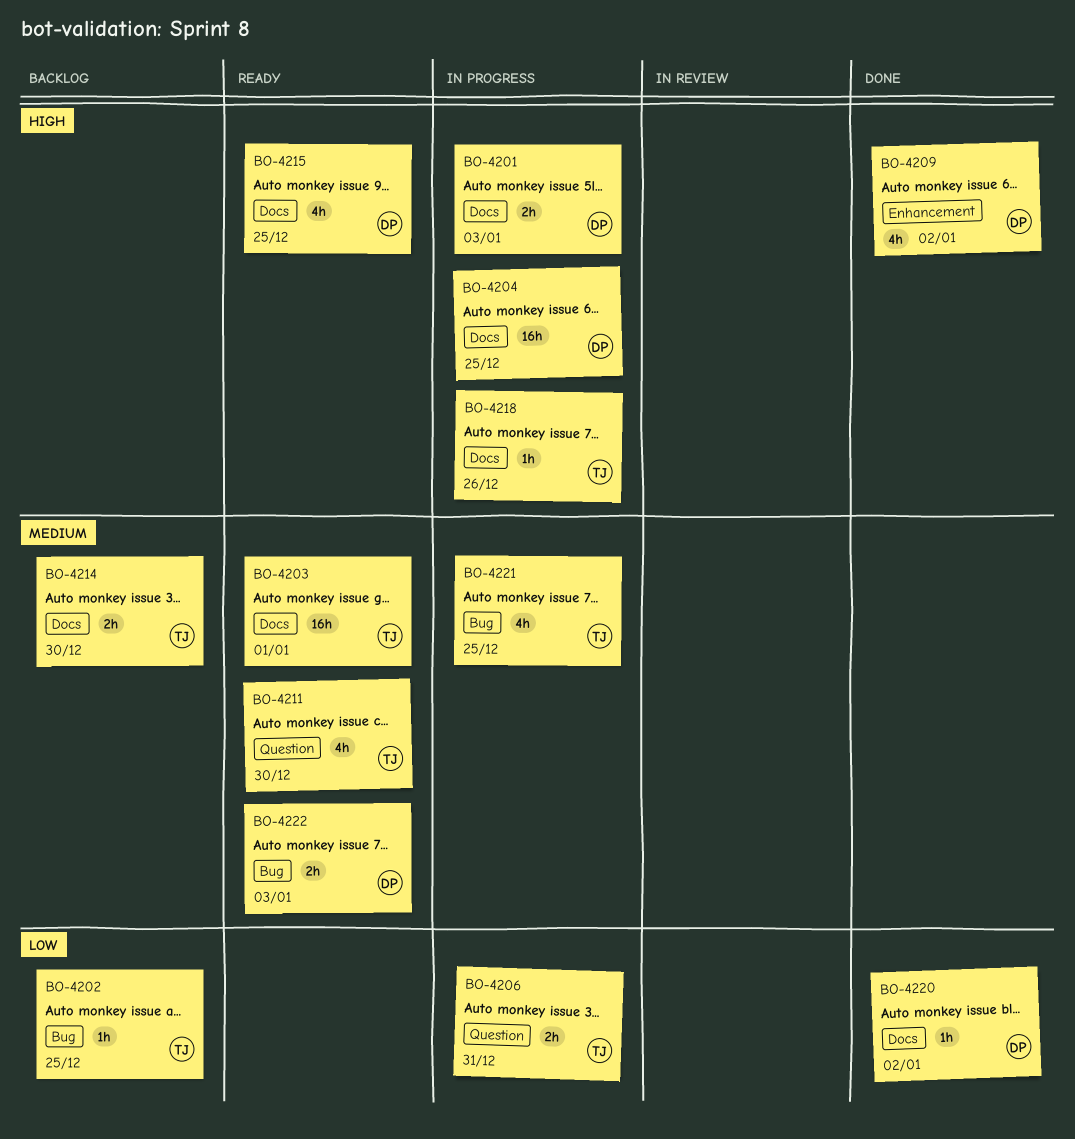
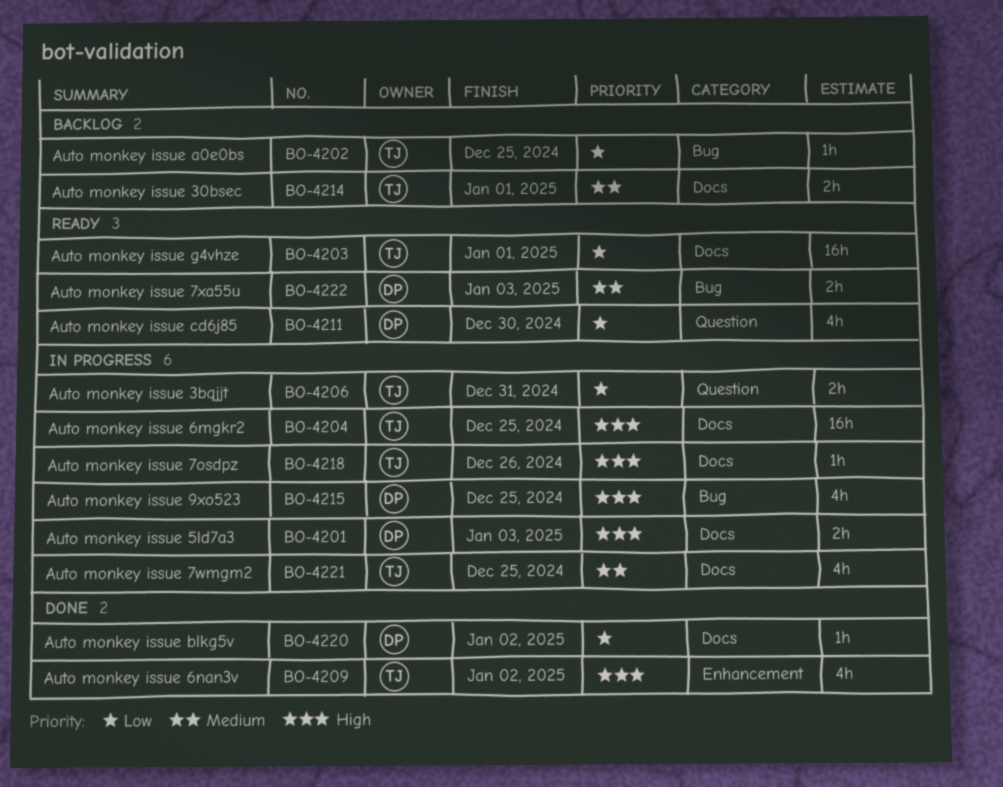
BO-4203, priority: Medium -> Low
BO-4204, owner: DP -> TJ
BO-4209, owner: DP -> TJ
BO-4211, owner: TJ -> DP
BO-4211, priority: Medium -> Low
BO-4214, due: Dec 30 -> Jan 1
BO-4215, status: Ready -> In progress
BO-4215, label: Docs -> Bug
BO-4221, label: Bug -> Docs

